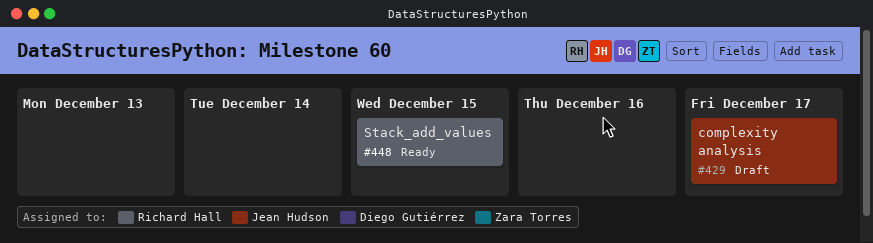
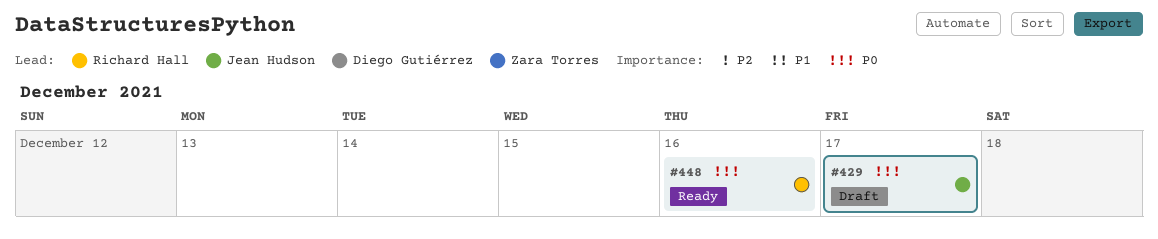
#448, due: Dec 15 -> Dec 16

